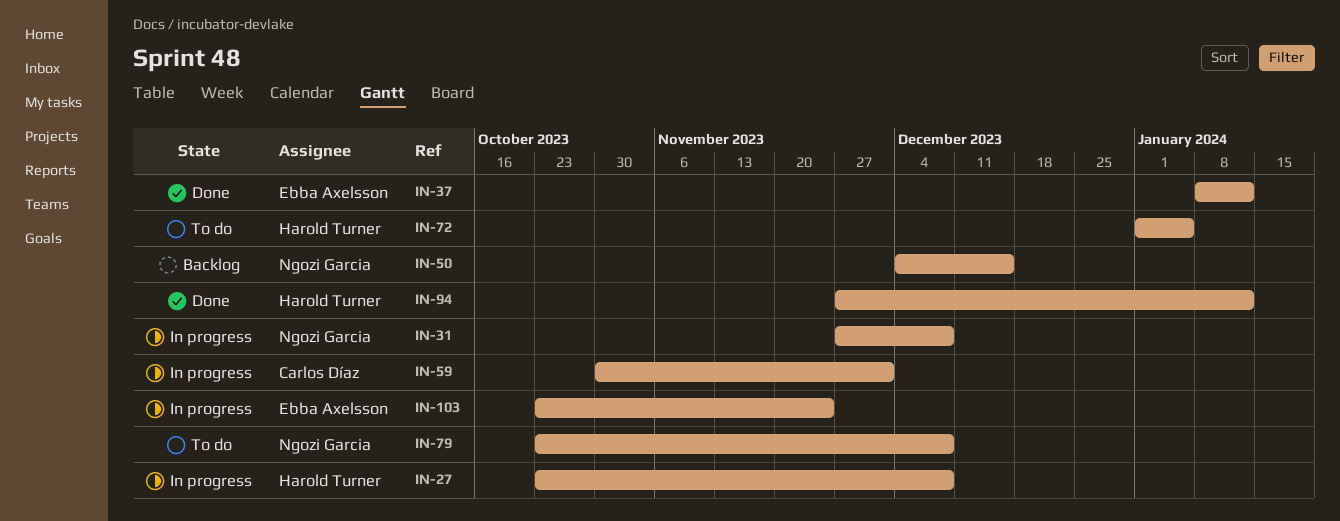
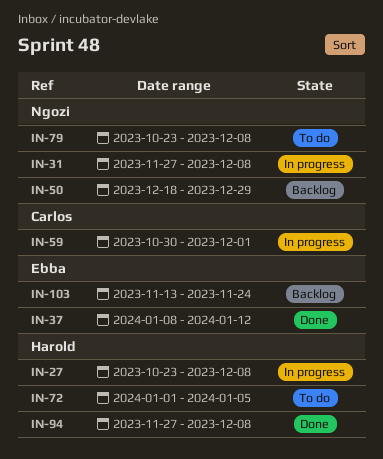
IN-50, start: Dec 4 -> Dec 18
IN-50, due: Dec 15 -> Dec 29
IN-94, due: Jan 12 -> Dec 8
IN-103, status: In progress -> Backlog
IN-103, start: Oct 23 -> Nov 13

